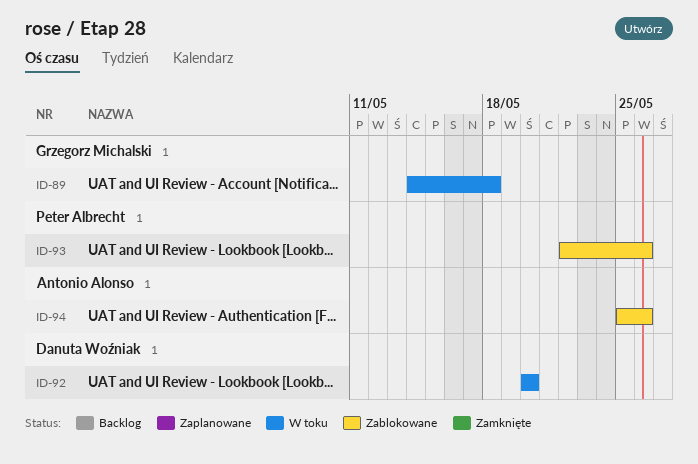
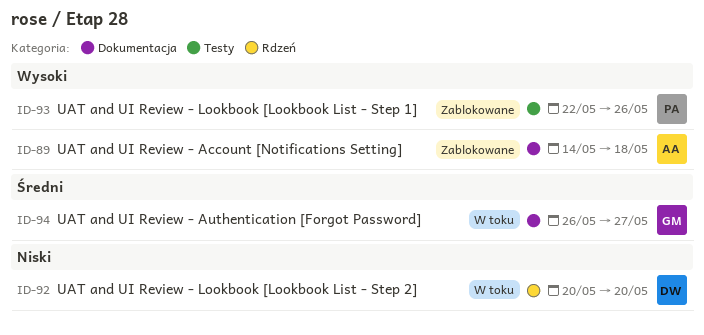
ID-89, status: W toku -> Zablokowane
ID-89, owner: Grzegorz Michalski -> Antonio Alonso
ID-94, status: Zablokowane -> W toku
ID-94, owner: Antonio Alonso -> Grzegorz Michalski
ID-94, start: May 25 -> May 26
ID-94, due: May 26 -> May 27

